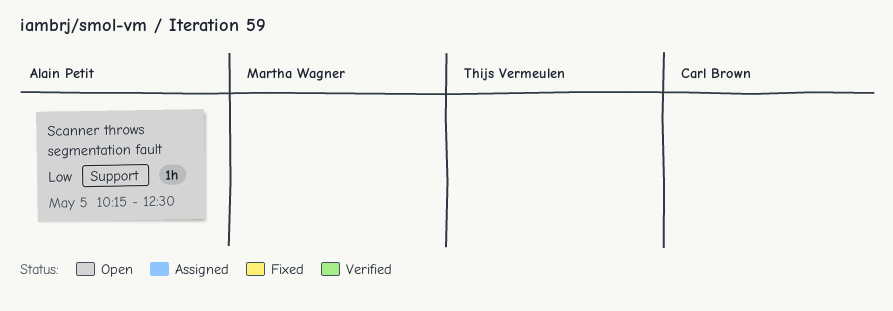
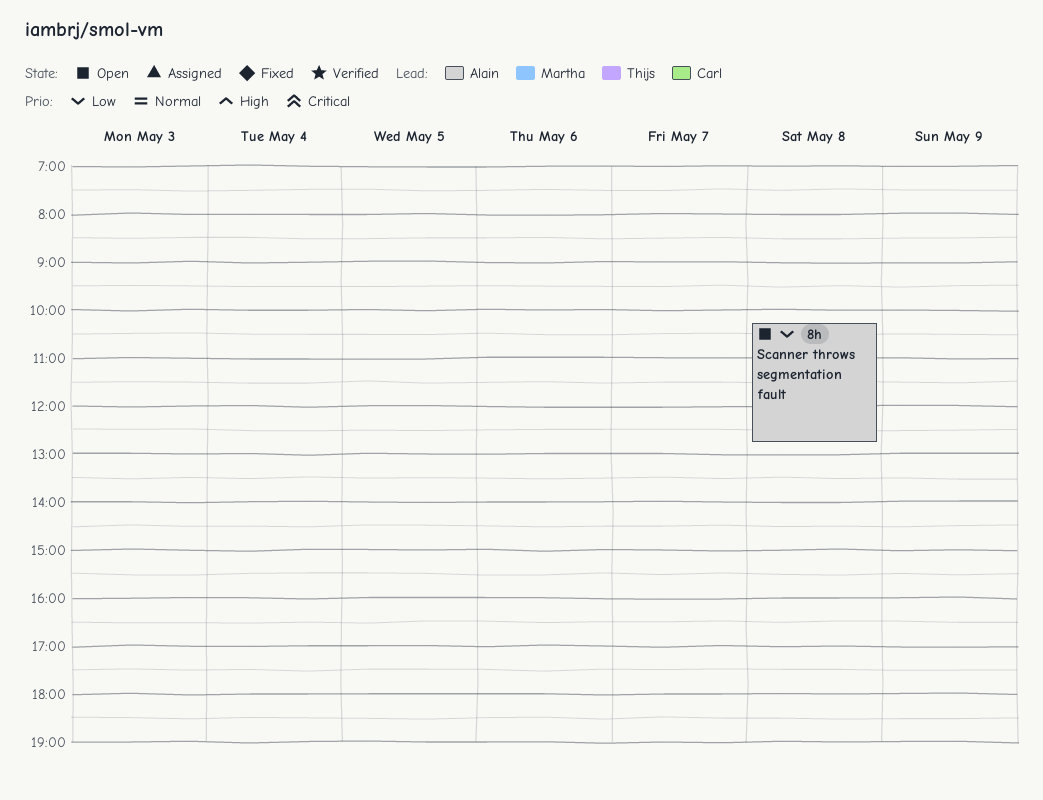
Scanner throws segmentation fault, estimate: 1h -> 8h
Scanner throws segmentation fault, day: May 5 -> May 8
Scanner throws segmentation fault, ends: 12:30 -> 12:45

